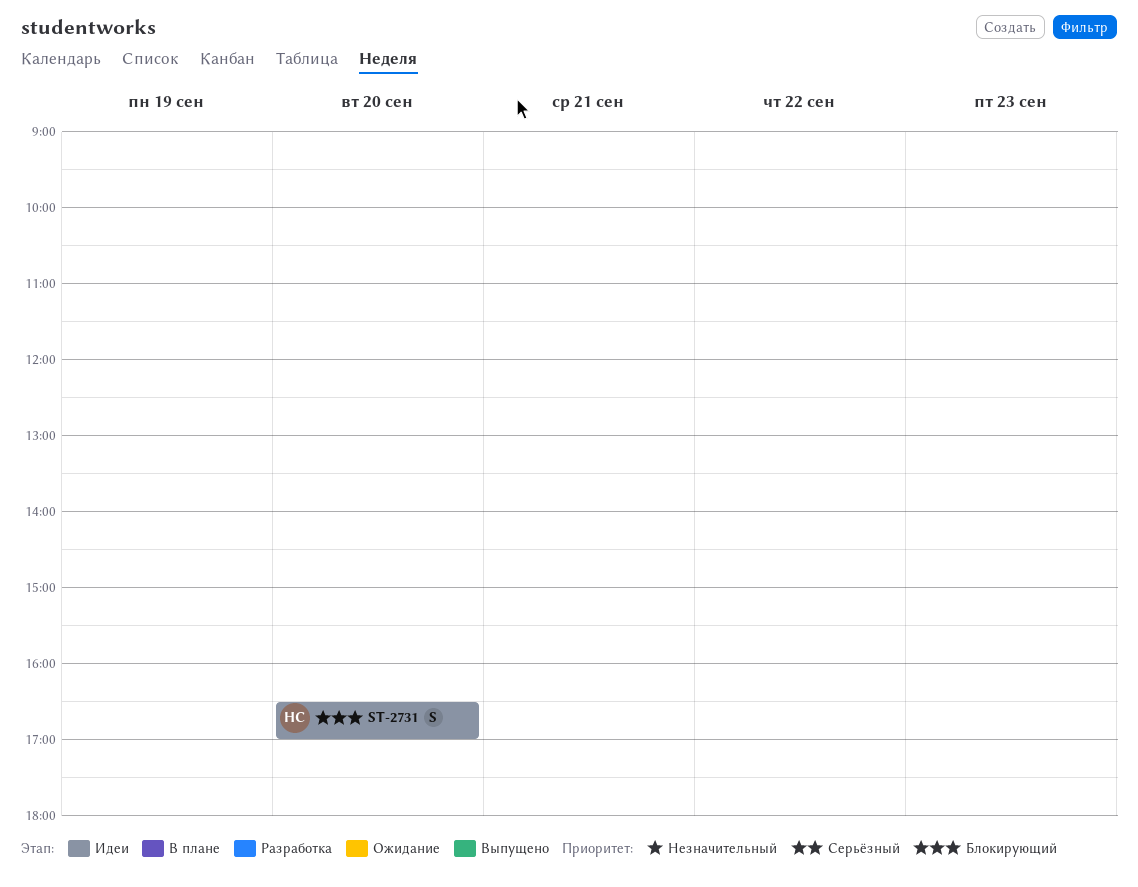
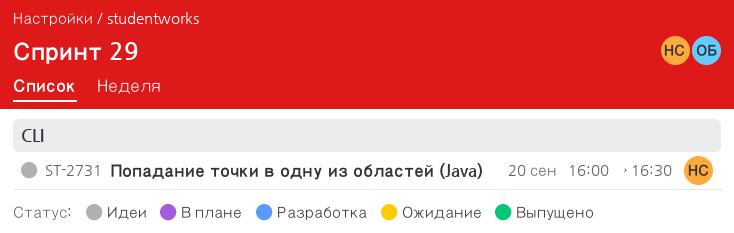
ST-2731, begins: 16:30 -> 16:00
ST-2731, ends: 17:00 -> 16:30

